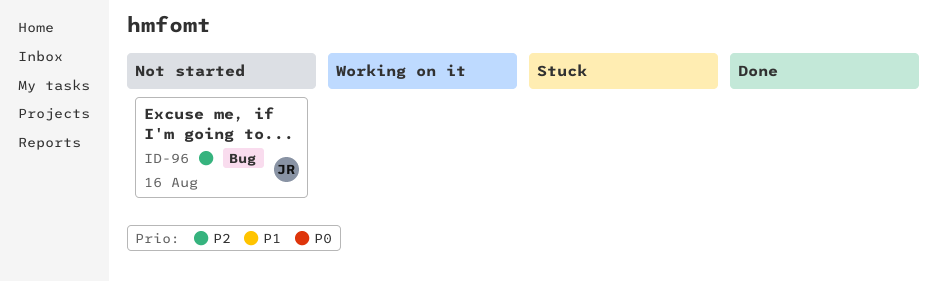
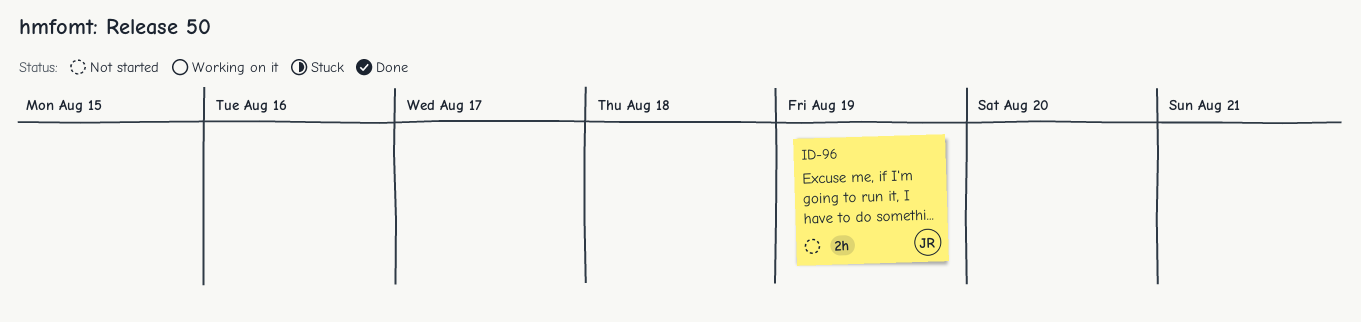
ID-96, due: Aug 16 -> Aug 19

